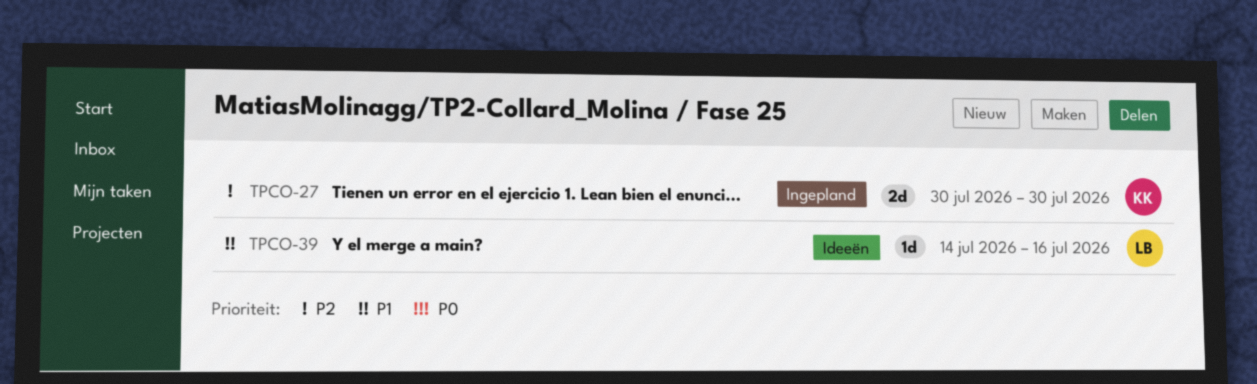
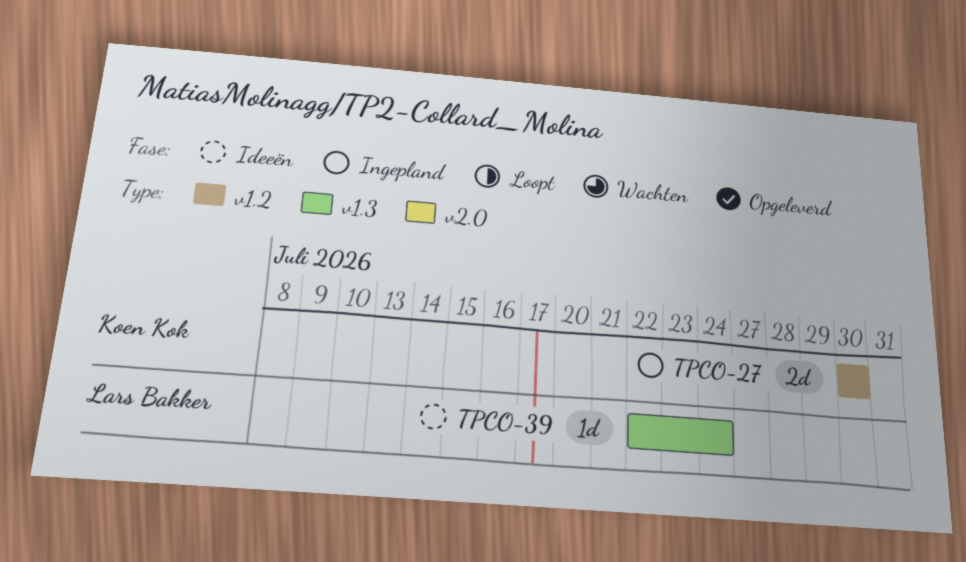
TPCO-39, start: Jul 14 -> Jul 22
TPCO-39, due: Jul 16 -> Jul 24

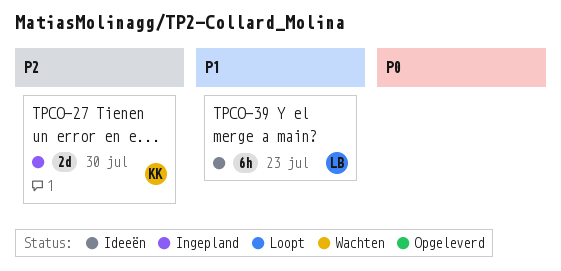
TPCO-39, estimate: 1d -> 6h
TPCO-39, due: Jul 24 -> Jul 23

